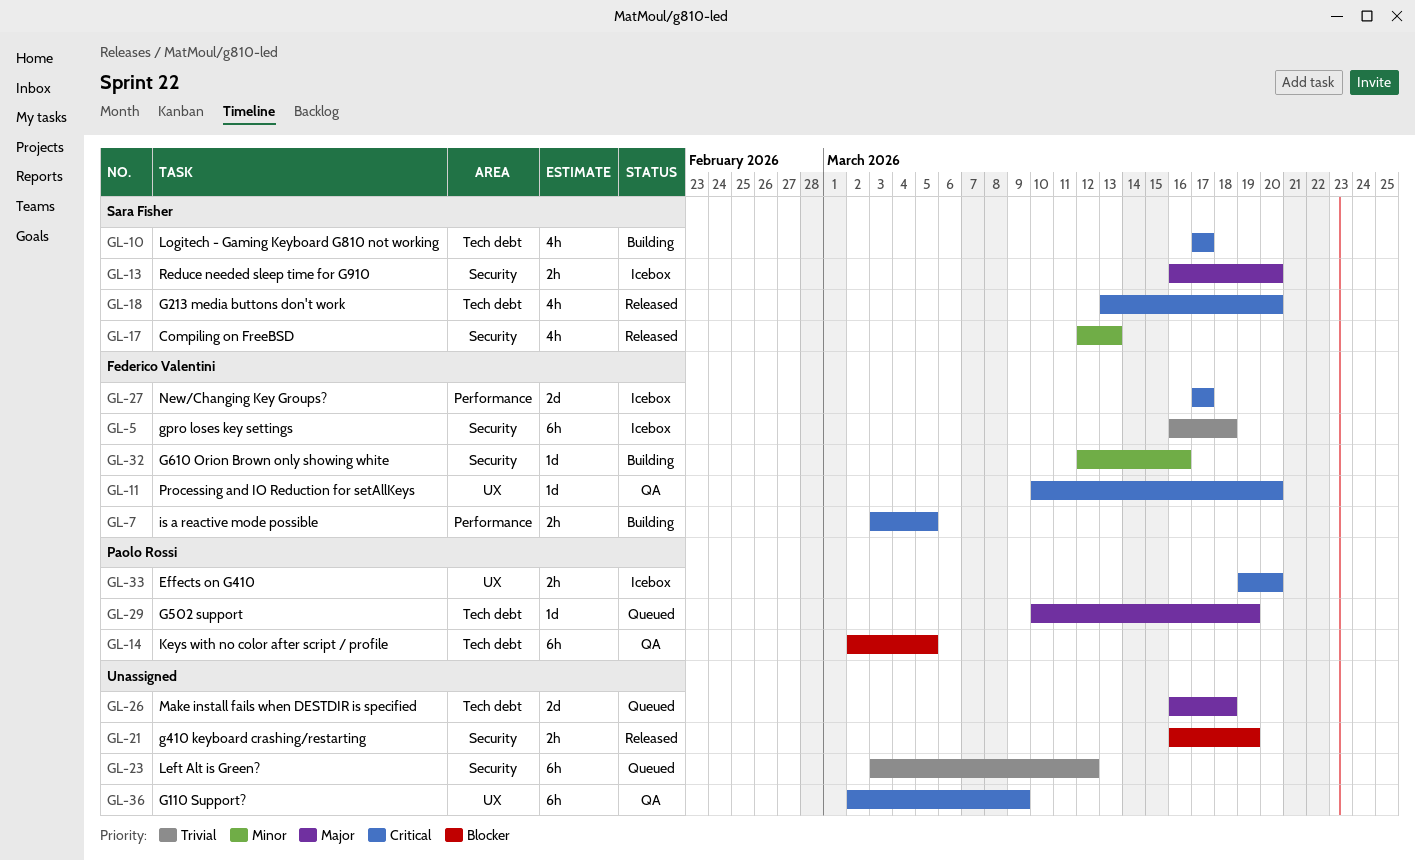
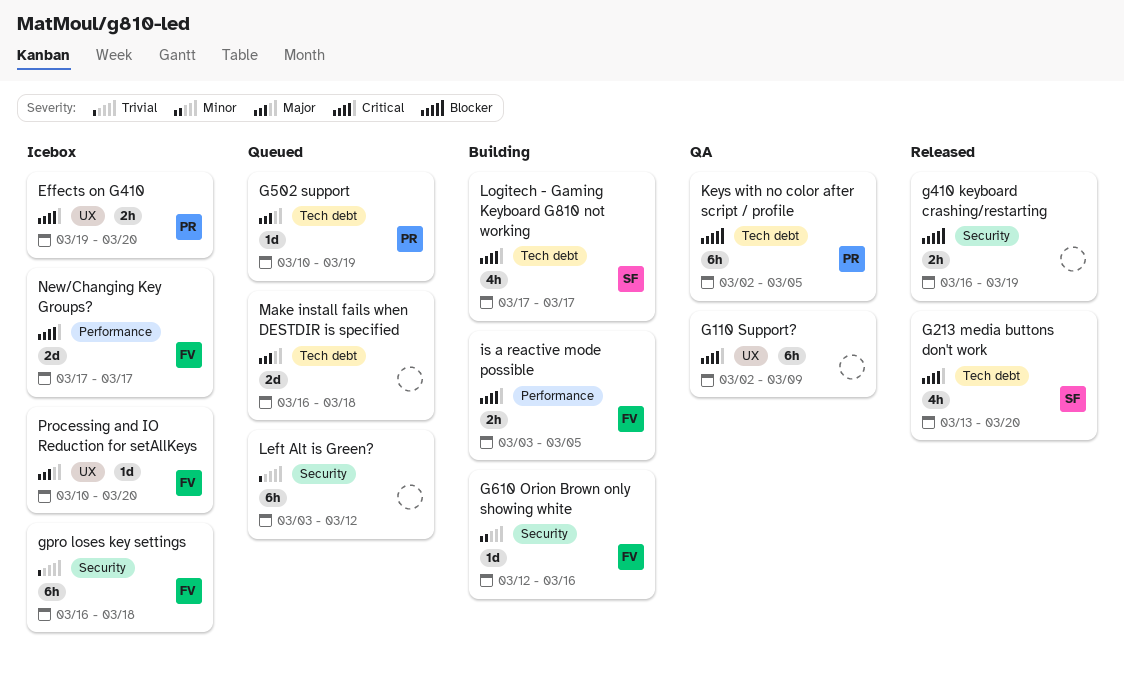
Compiling on FreeBSD: present -> none
Processing and IO Reduction for setAllKeys, status: QA -> Icebox
Processing and IO Reduction for setAllKeys, priority: Critical -> Major
Reduce needed sleep time for G910: present -> none

